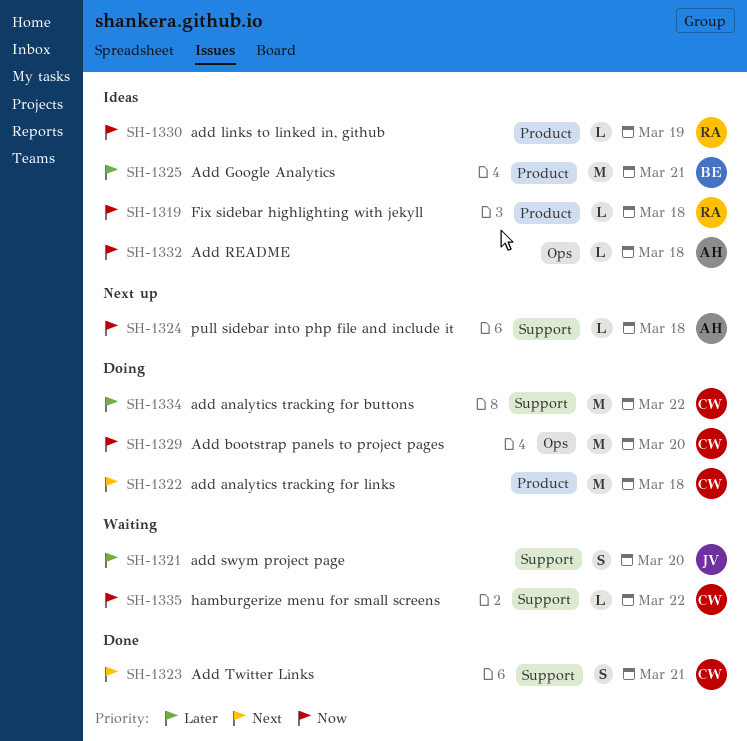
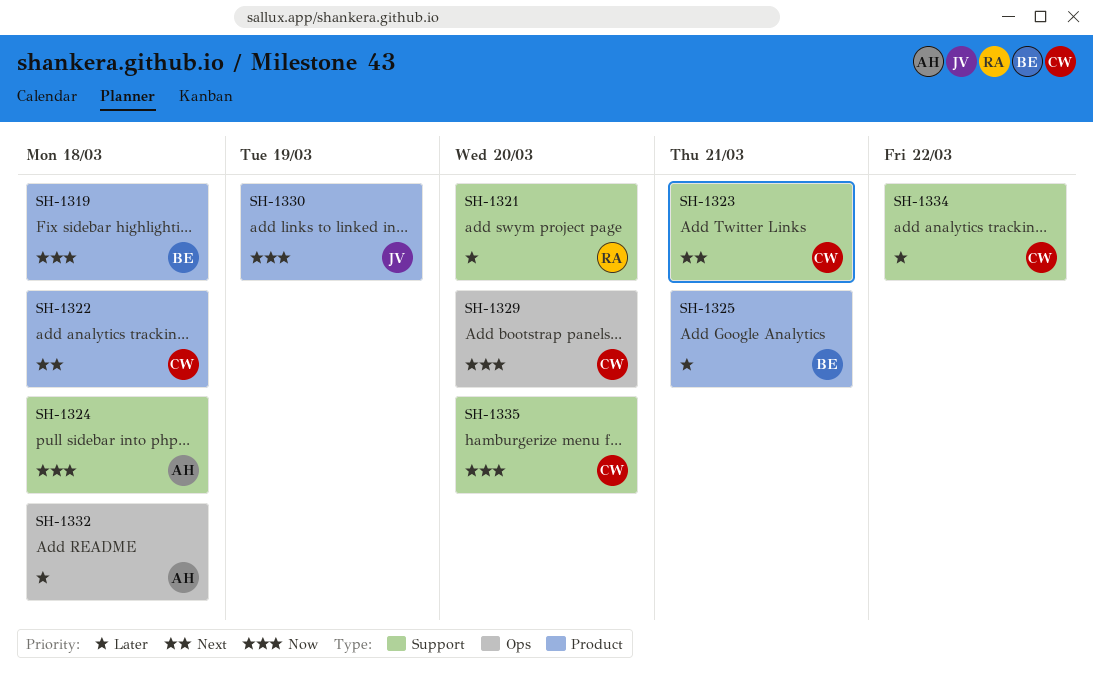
SH-1319, owner: RA -> BE
SH-1321, owner: JV -> RA
SH-1330, owner: RA -> JV
SH-1332, priority: Now -> Later
SH-1335, due: Mar 22 -> Mar 20

